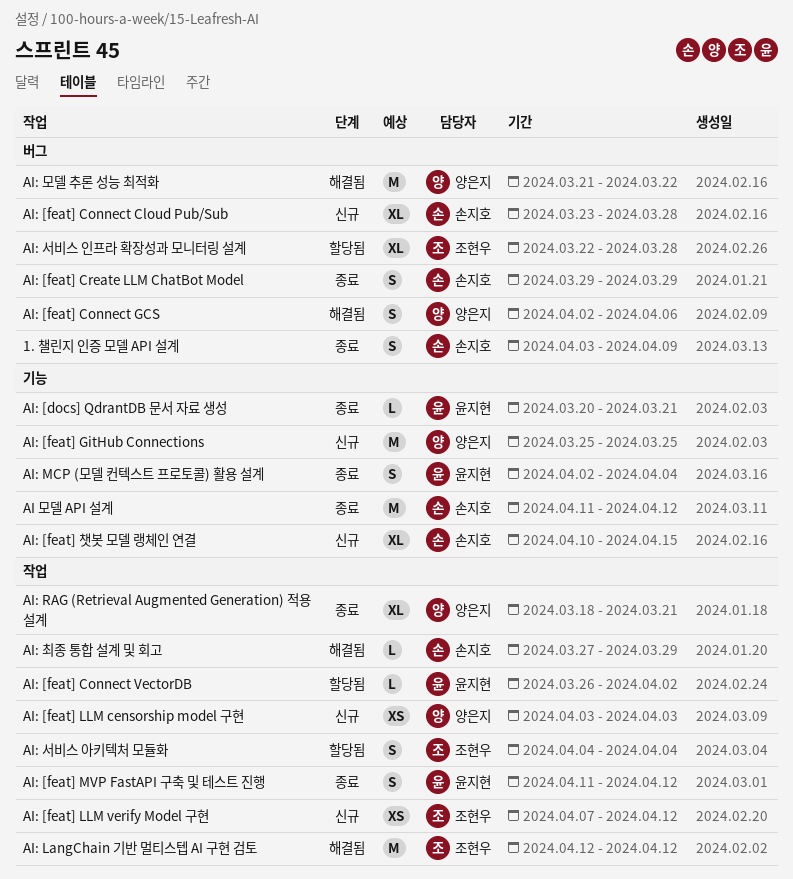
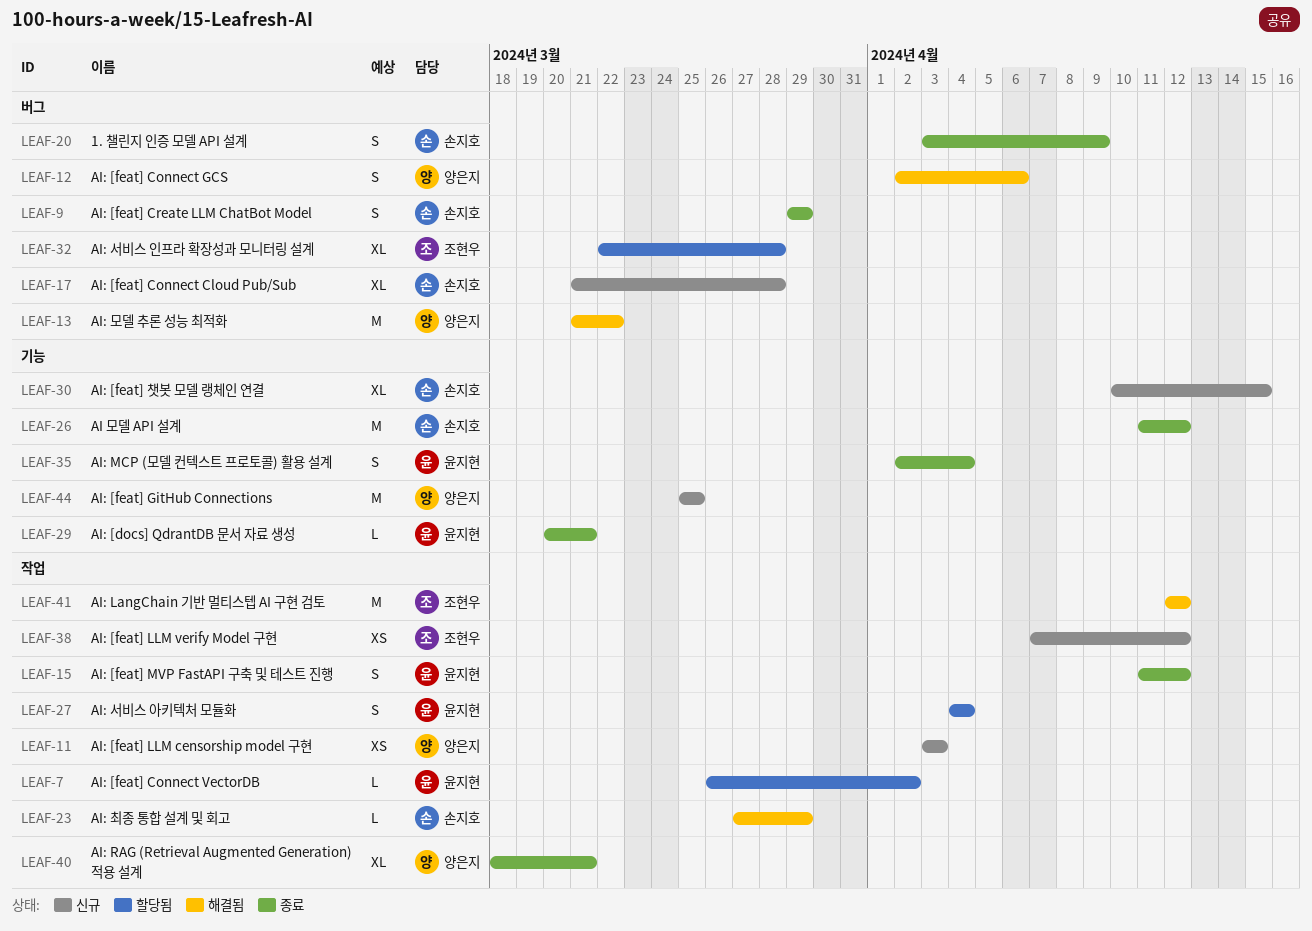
AI: [feat] Connect Cloud Pub/Sub, start: Mar 23 -> Mar 21
AI: 서비스 아키텍처 모듈화, owner: 조현우 -> 윤지현

